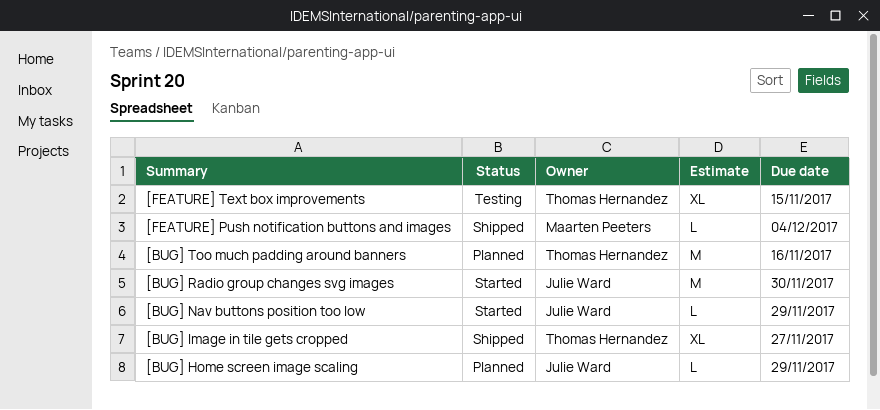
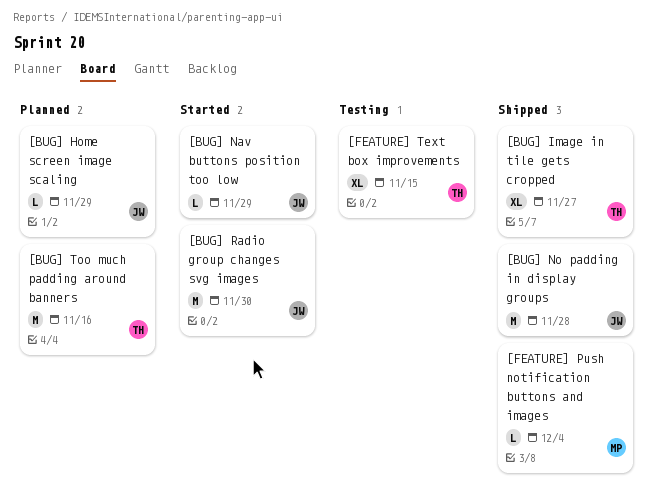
[BUG] No padding in display groups: none -> present

